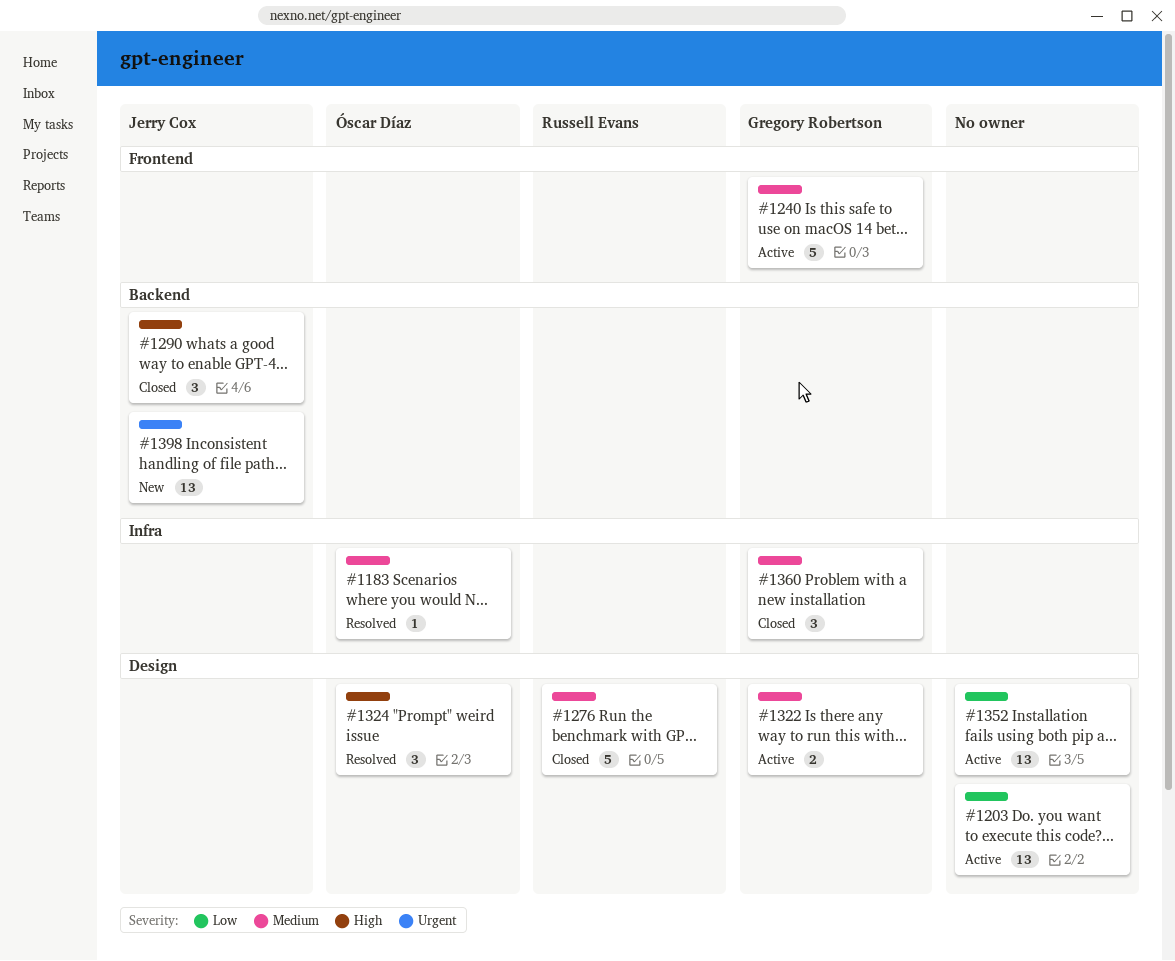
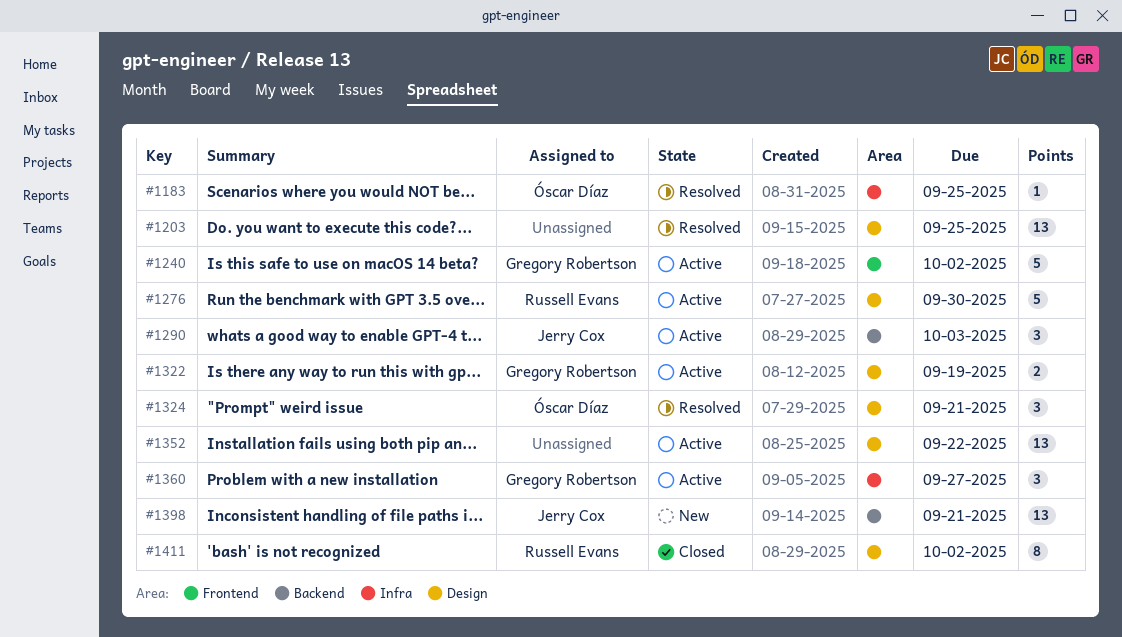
#1203, status: Active -> Resolved
#1276, status: Closed -> Active
#1290, status: Closed -> Active
#1360, status: Closed -> Active
#1411: none -> present

